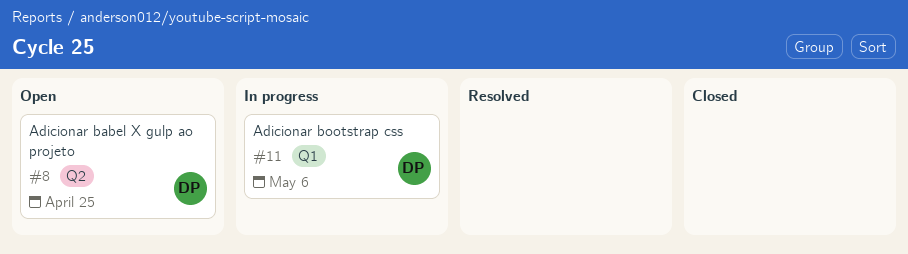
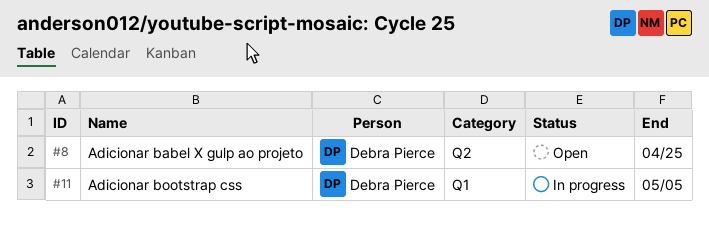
#11, due: May 6 -> May 5

